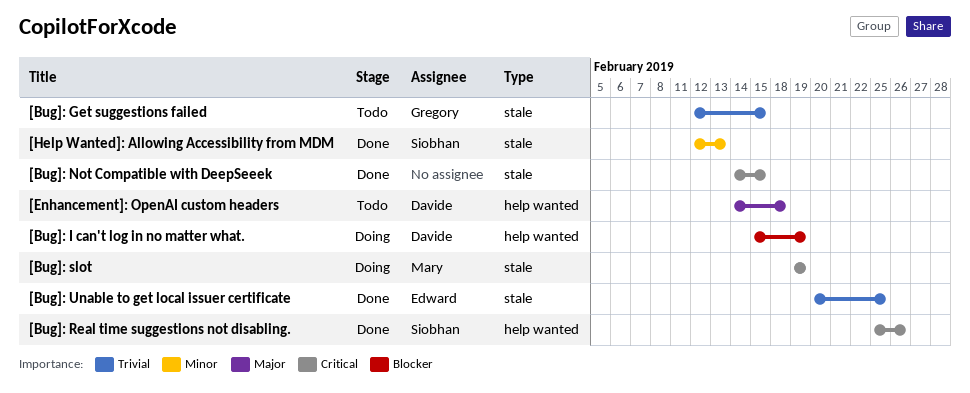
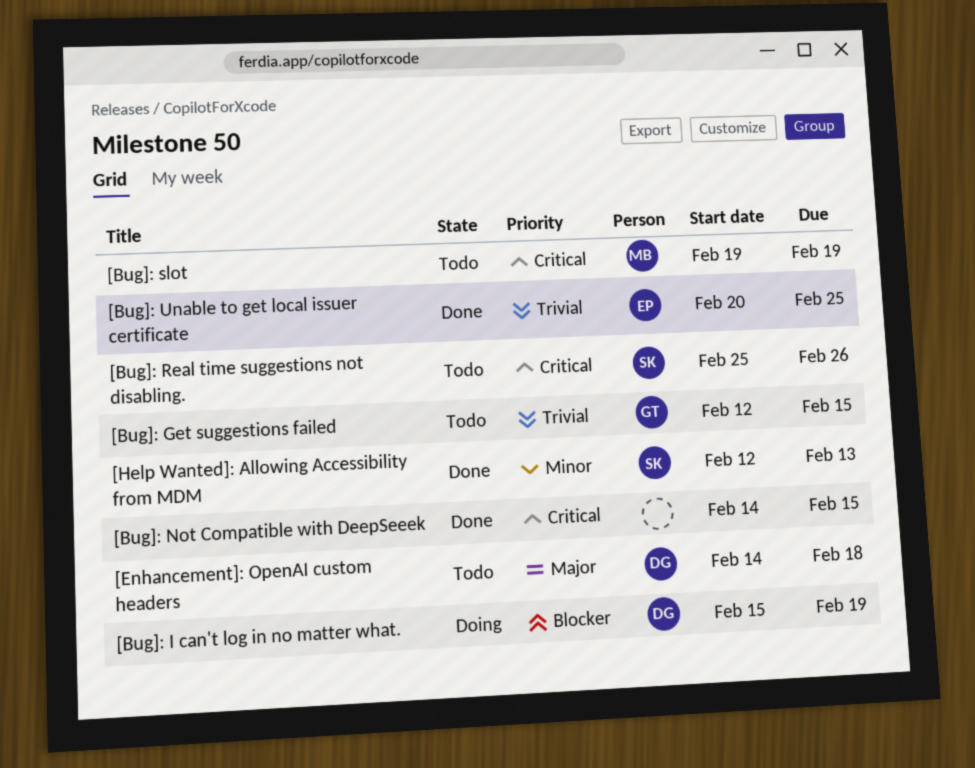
[Bug]: Real time suggestions not disabling., status: Done -> Todo
[Bug]: slot, status: Doing -> Todo

